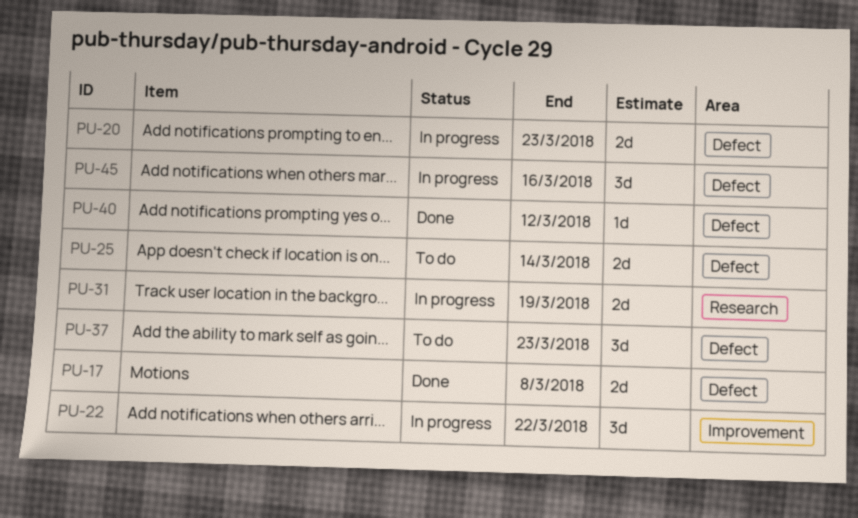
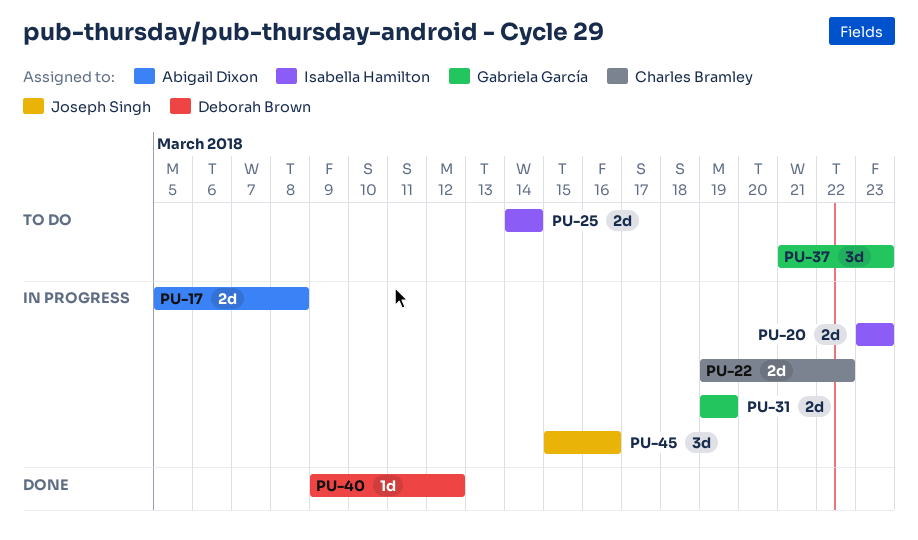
PU-17, status: Done -> In progress
PU-22, estimate: 3d -> 2d

